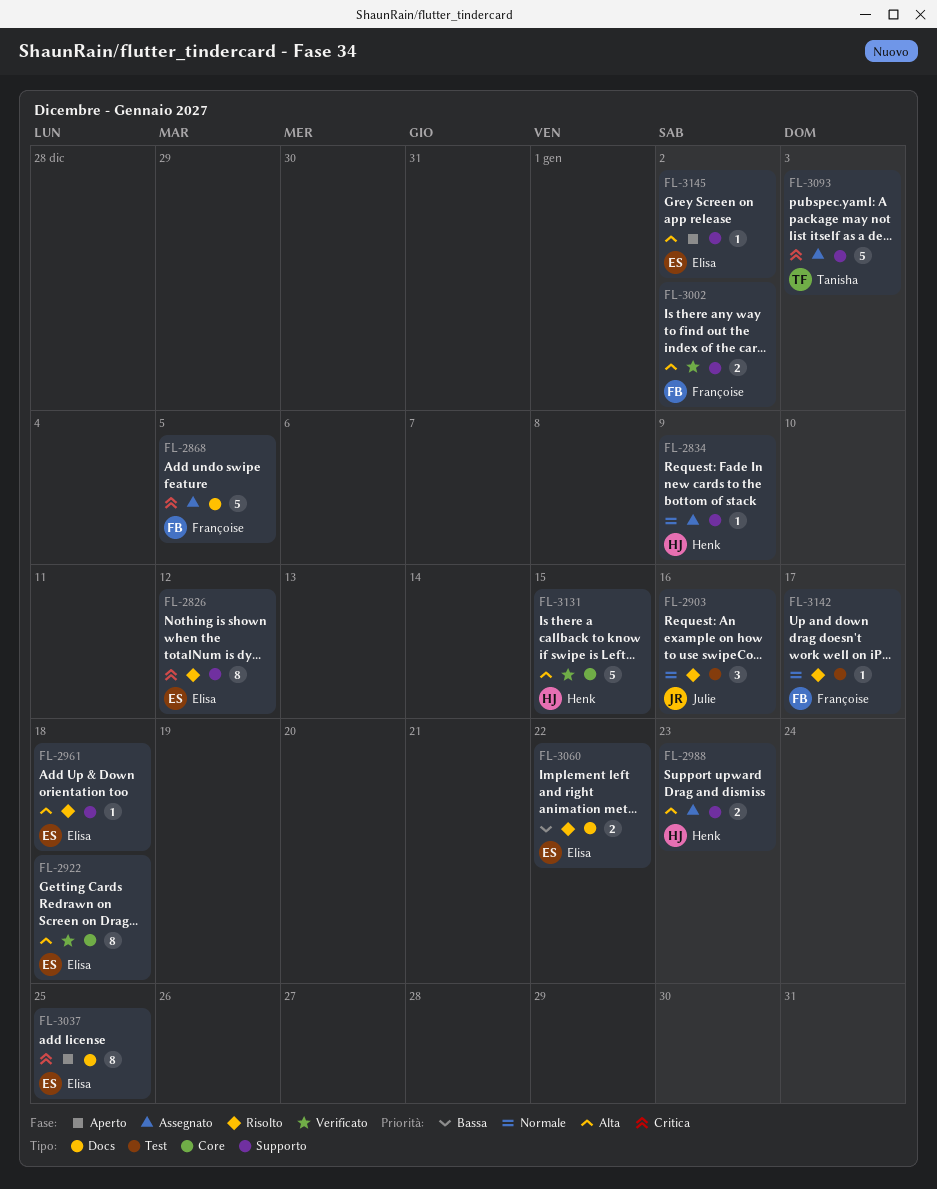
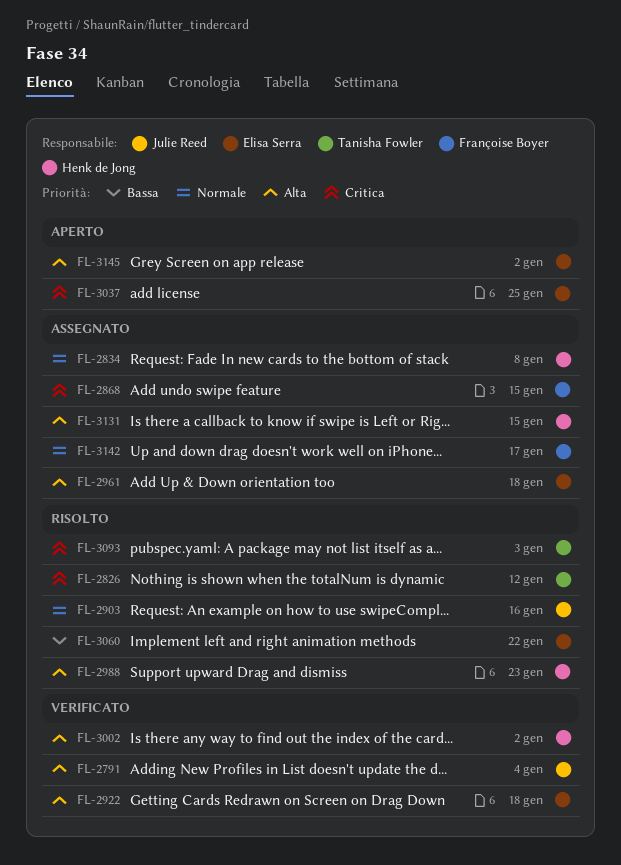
FL-2791: none -> present
FL-2826, owner: Elisa Serra -> Tanisha Fowler
FL-2834, due: Jan 9 -> Jan 8
FL-2868, due: Jan 5 -> Jan 15
FL-2961, status: Risolto -> Assegnato
FL-2988, status: Assegnato -> Risolto
FL-3002, owner: Françoise Boyer -> Henk de Jong
FL-3093, status: Assegnato -> Risolto
FL-3131, status: Verificato -> Assegnato
FL-3142, status: Risolto -> Assegnato

